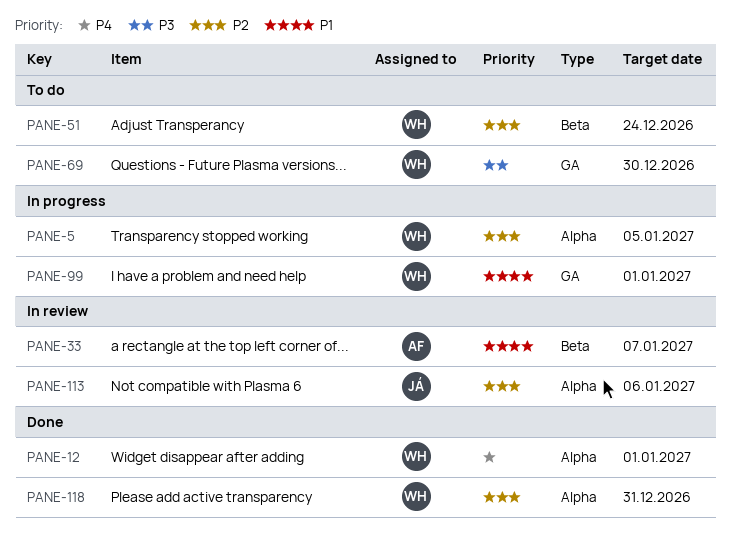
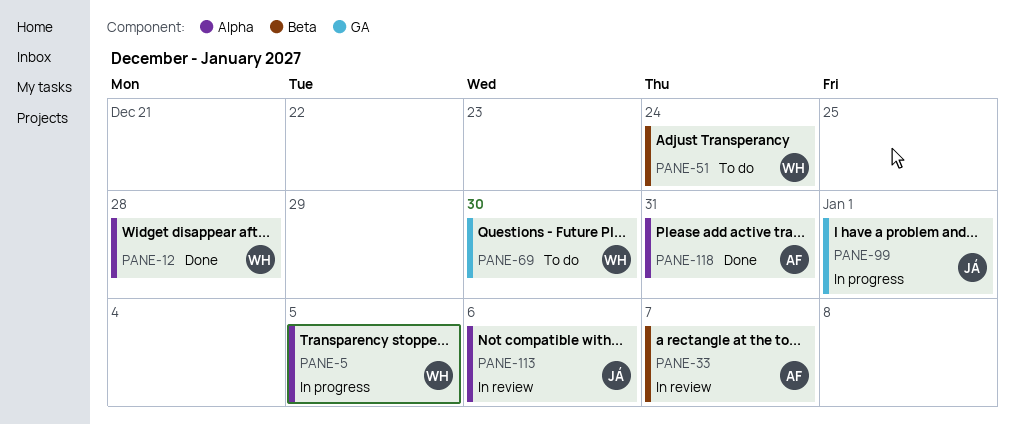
PANE-12, due: Jan 1 -> Dec 28
PANE-99, owner: WH -> JÁ
PANE-118, owner: WH -> AF

